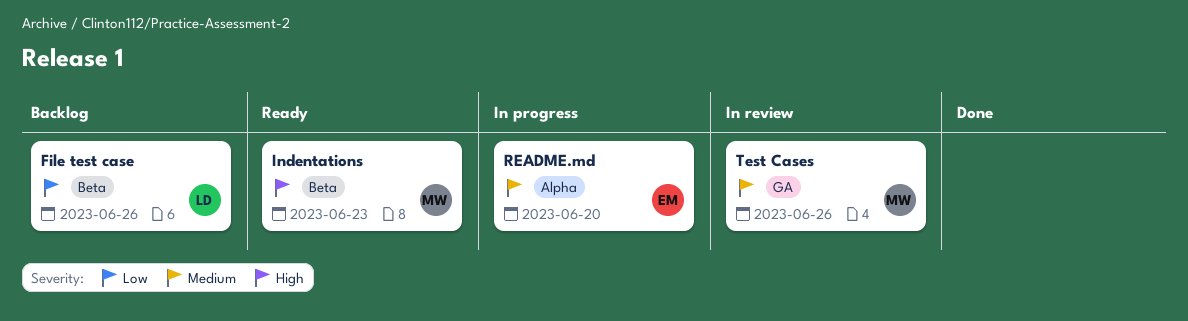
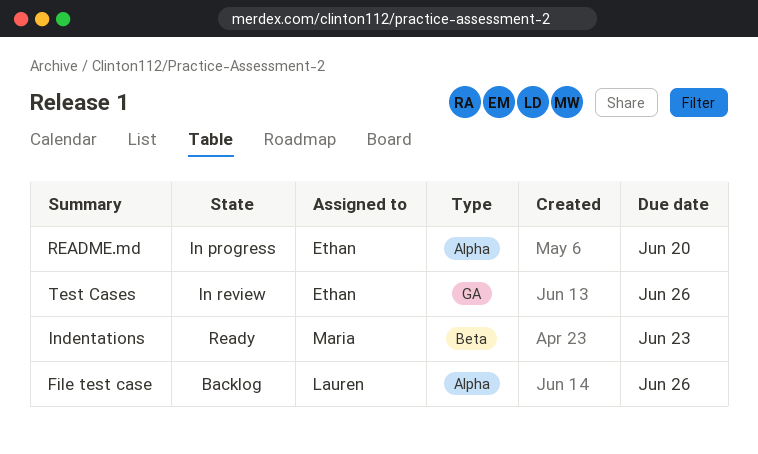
File test case, label: Beta -> Alpha
Test Cases, owner: Maria -> Ethan

